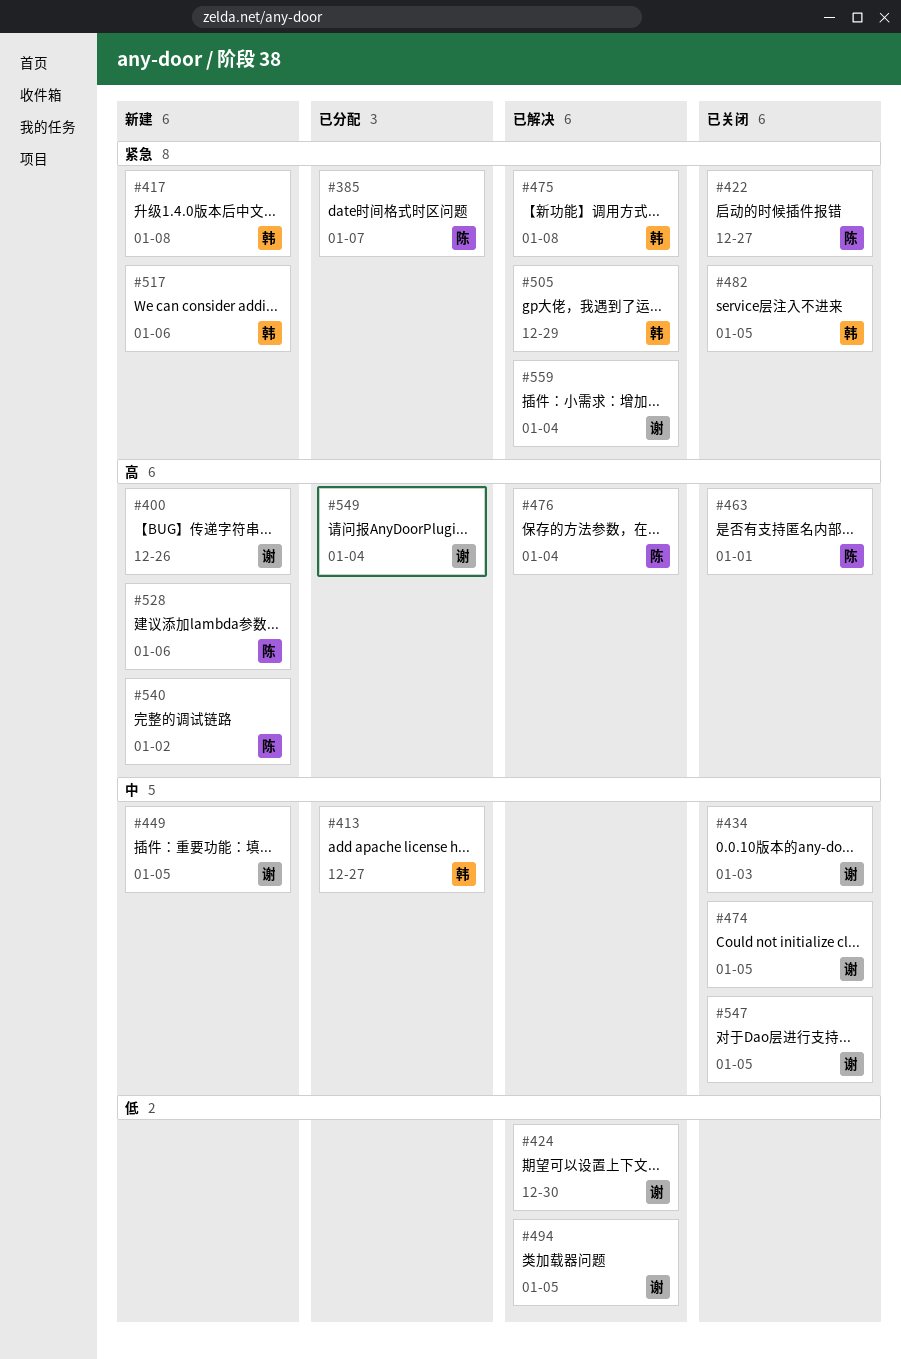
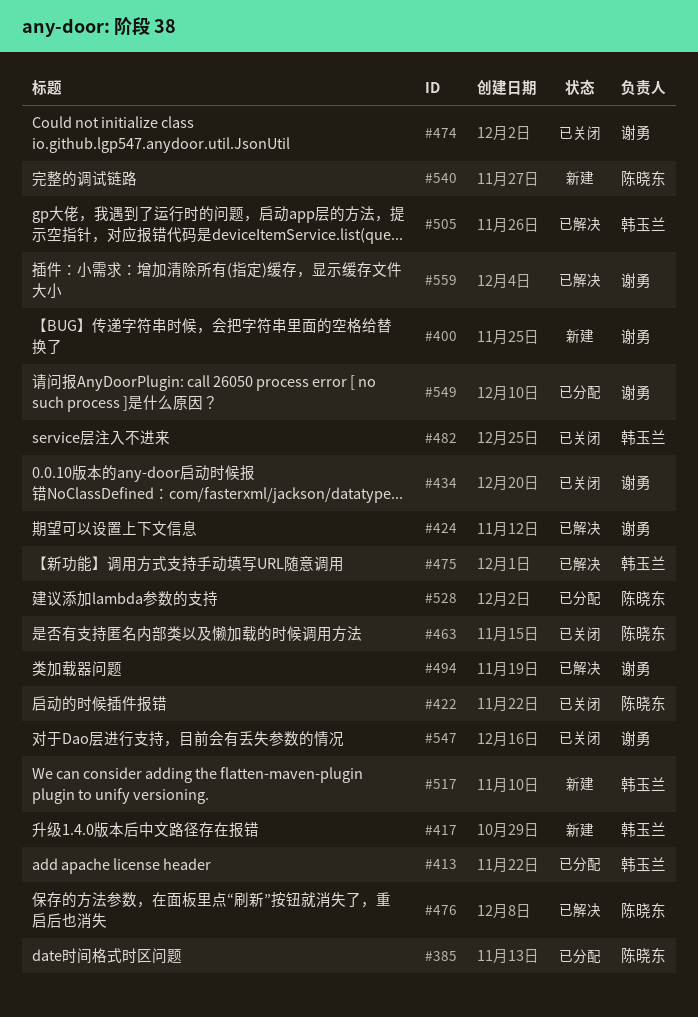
#449: present -> none
#528, status: 新建 -> 已分配

